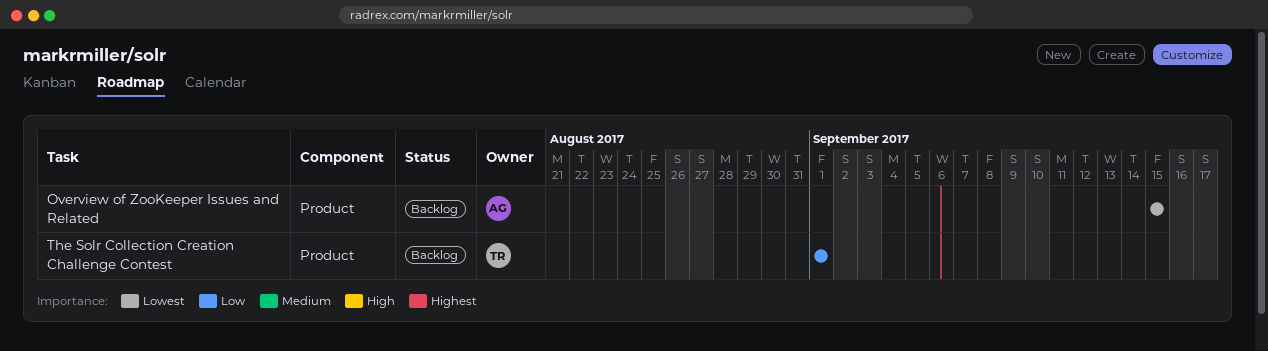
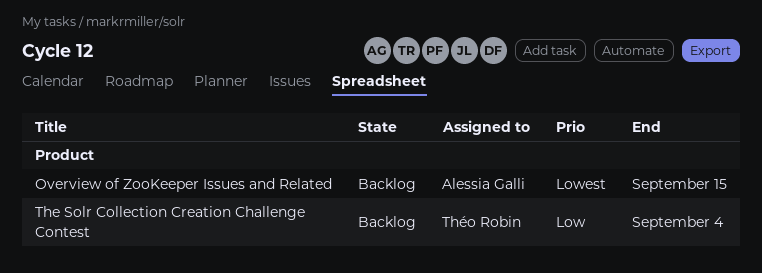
The Solr Collection Creation Challenge Contest, due: Sep 1 -> Sep 4

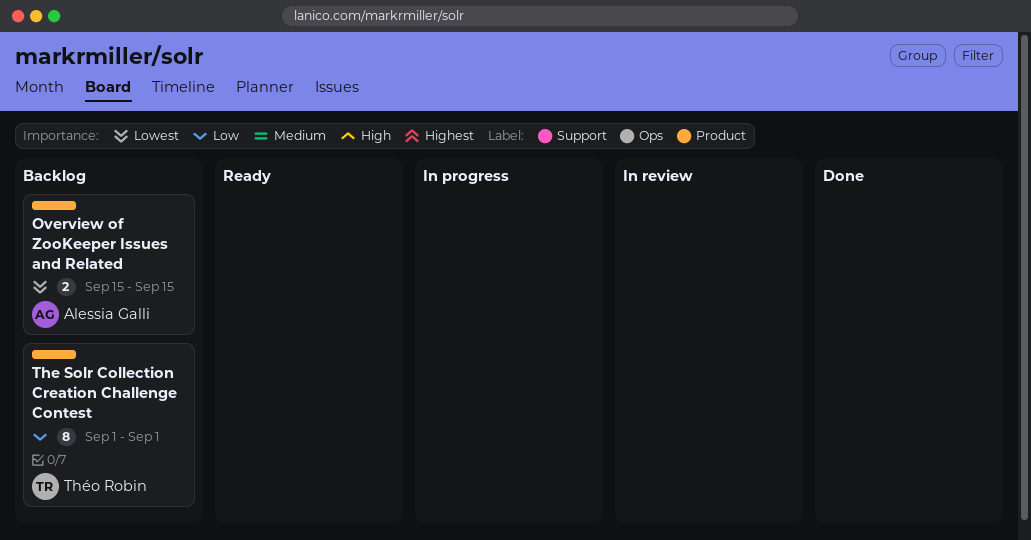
The Solr Collection Creation Challenge Contest, due: Sep 4 -> Sep 1

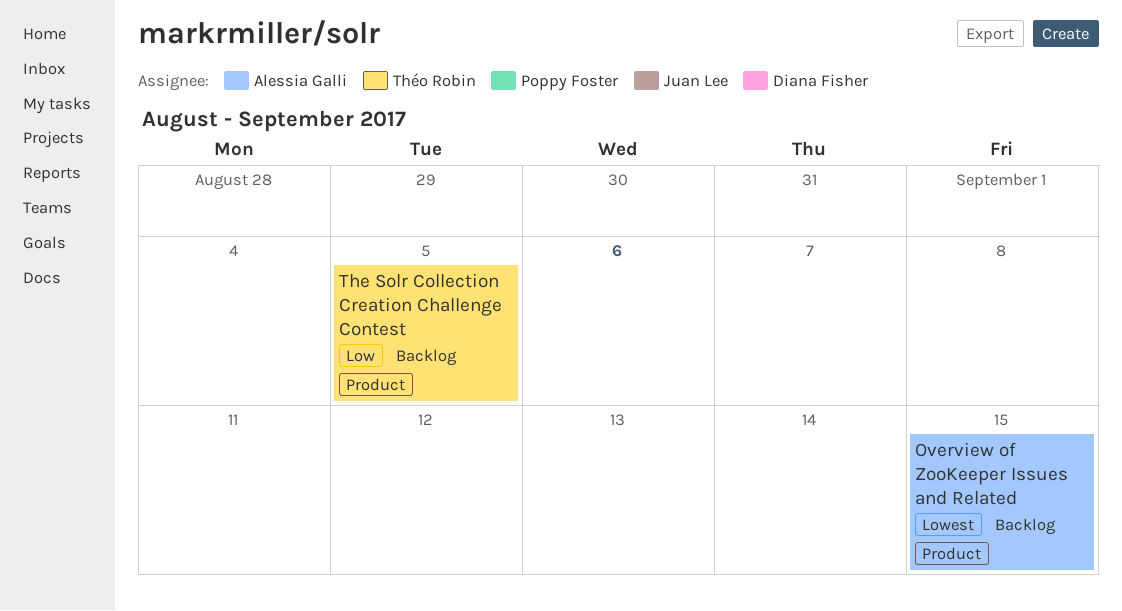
The Solr Collection Creation Challenge Contest, due: Sep 1 -> Sep 5

